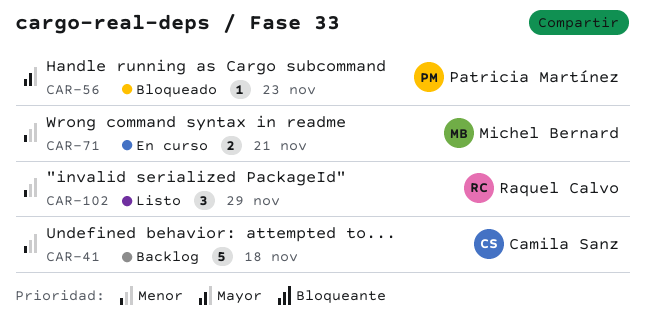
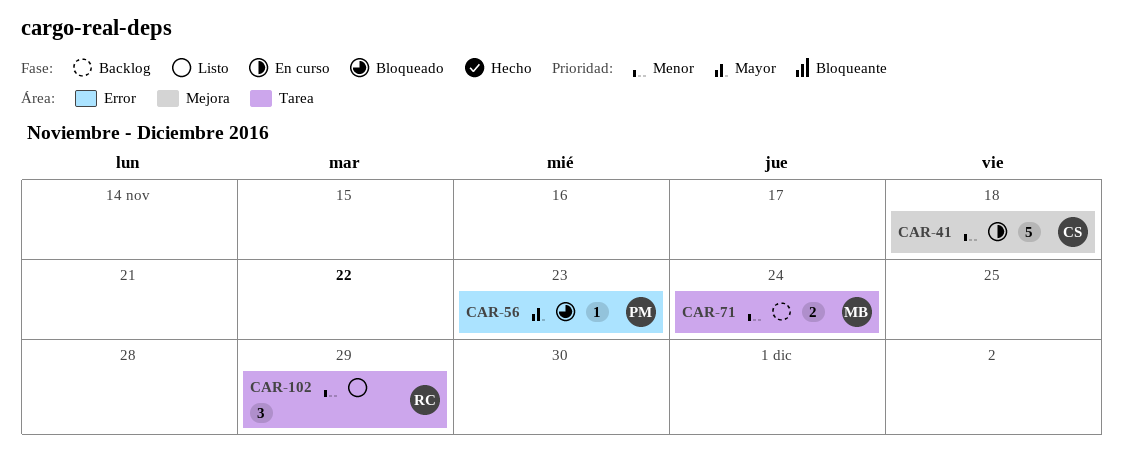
CAR-41, status: Backlog -> En curso
CAR-71, status: En curso -> Backlog
CAR-71, due: Nov 21 -> Nov 24

